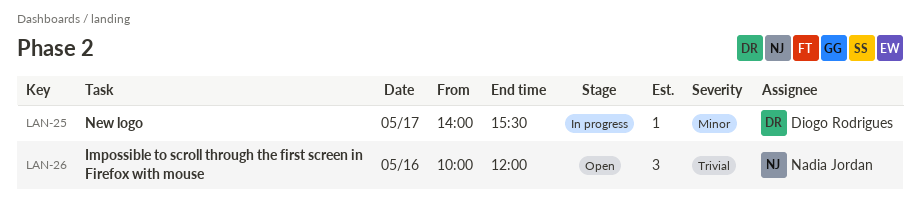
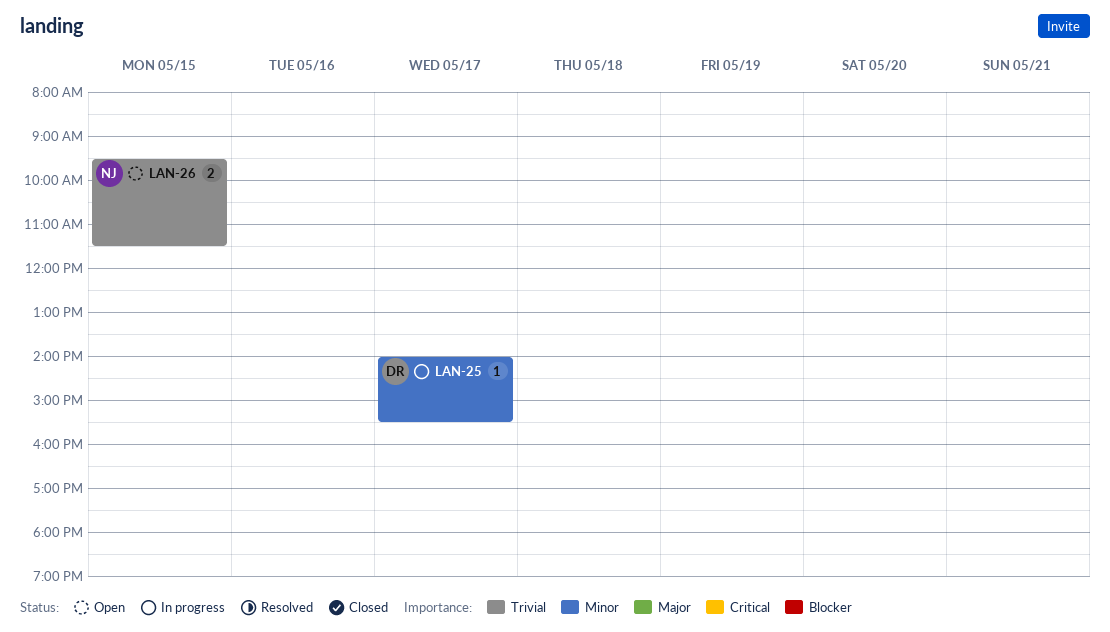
LAN-26, estimate: 3 -> 2
LAN-26, day: May 16 -> May 15
LAN-26, begins: 10:00 -> 09:30
LAN-26, ends: 12:00 -> 11:30

